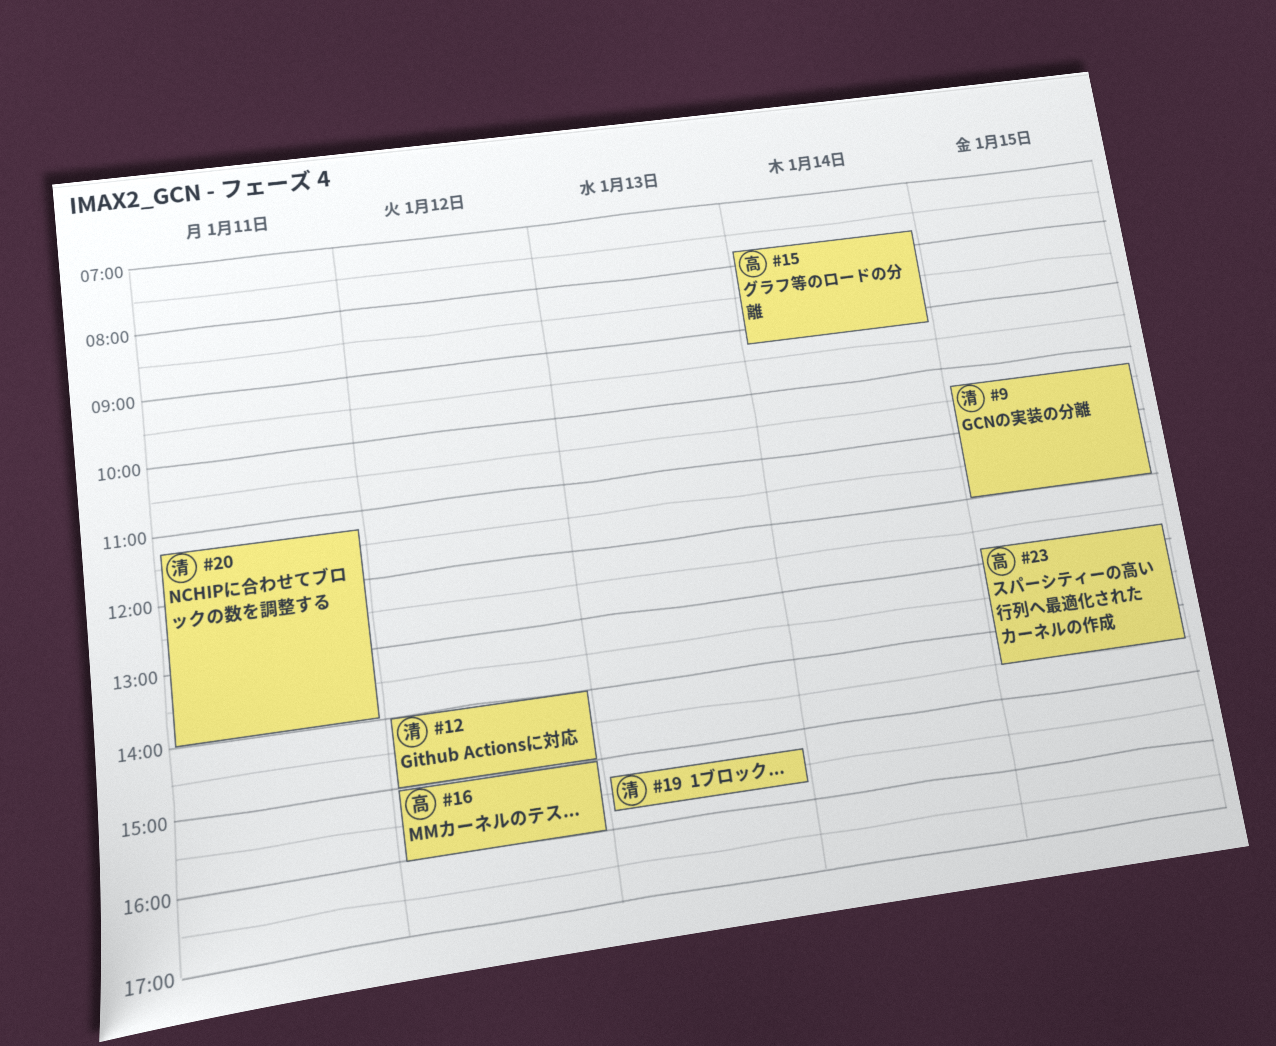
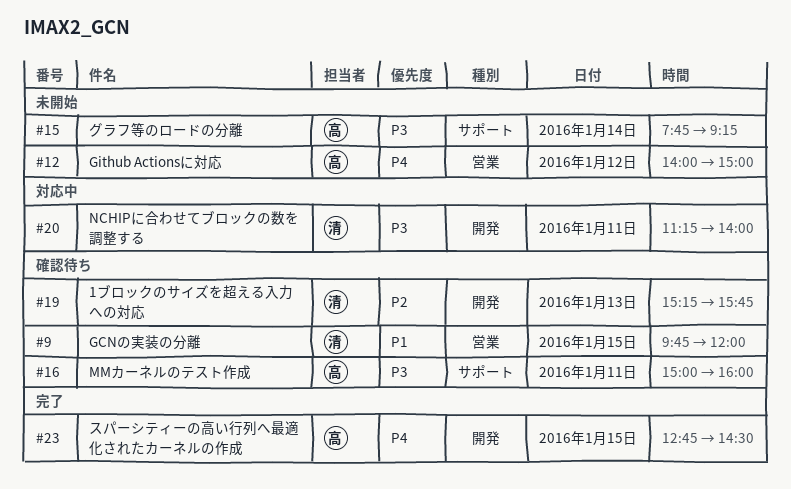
#9, begins: 10:15 -> 09:45
#12, owner: 清 -> 高
#16, day: Jan 12 -> Jan 11

